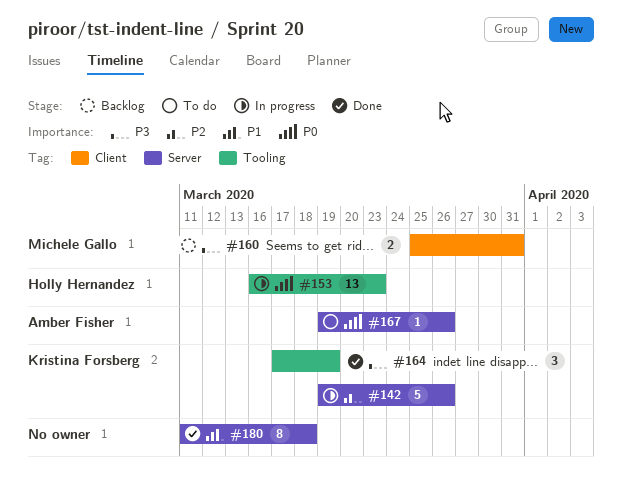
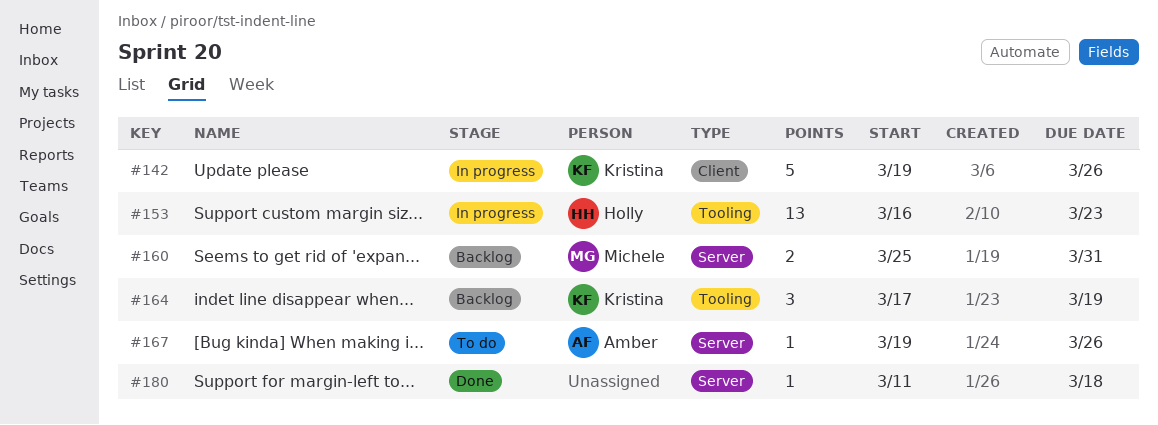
#142, label: Server -> Client
#160, label: Client -> Server
#164, status: Done -> Backlog
#180, estimate: 8 -> 1

